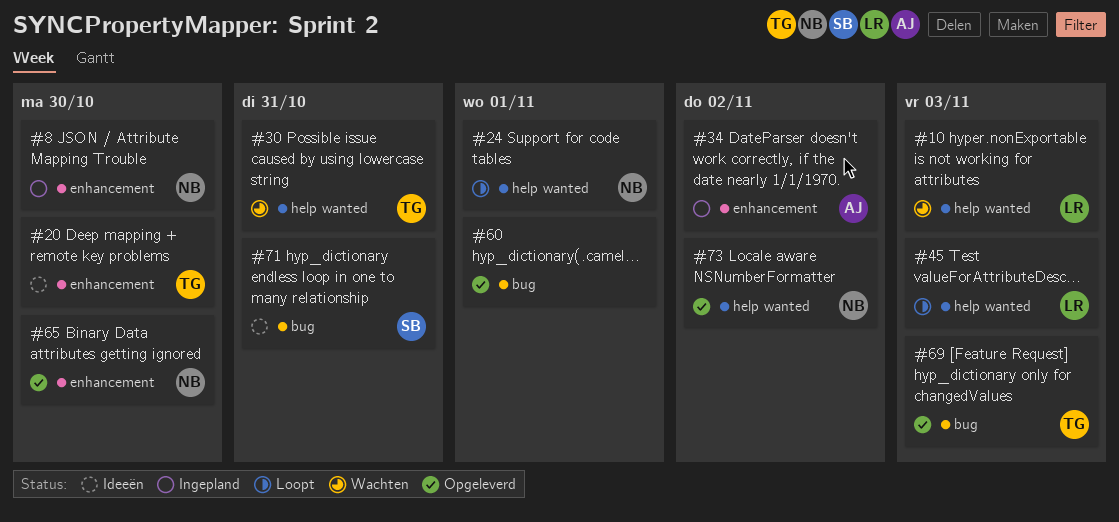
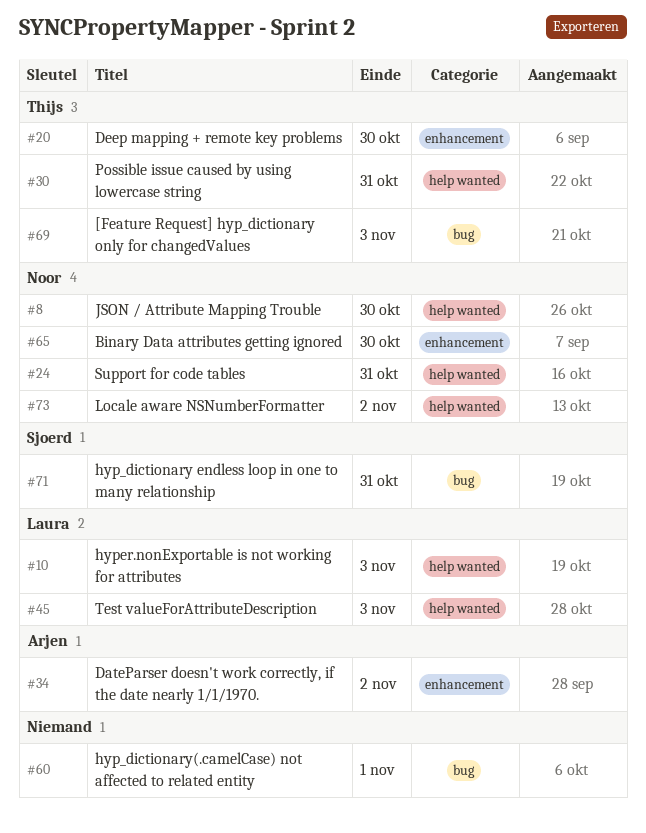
#8, label: enhancement -> help wanted
#24, due: Nov 1 -> Oct 31

